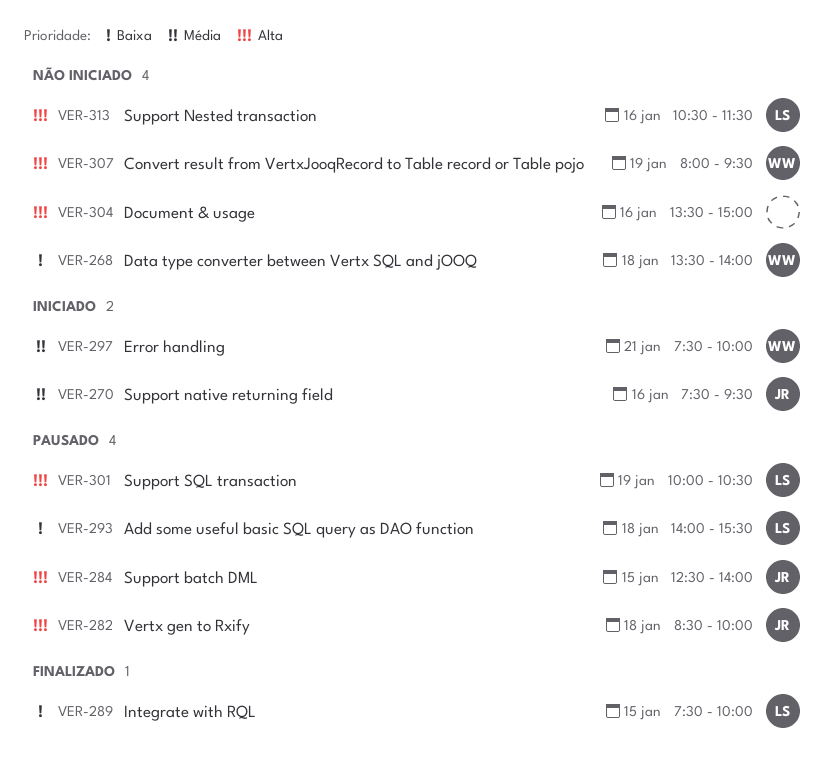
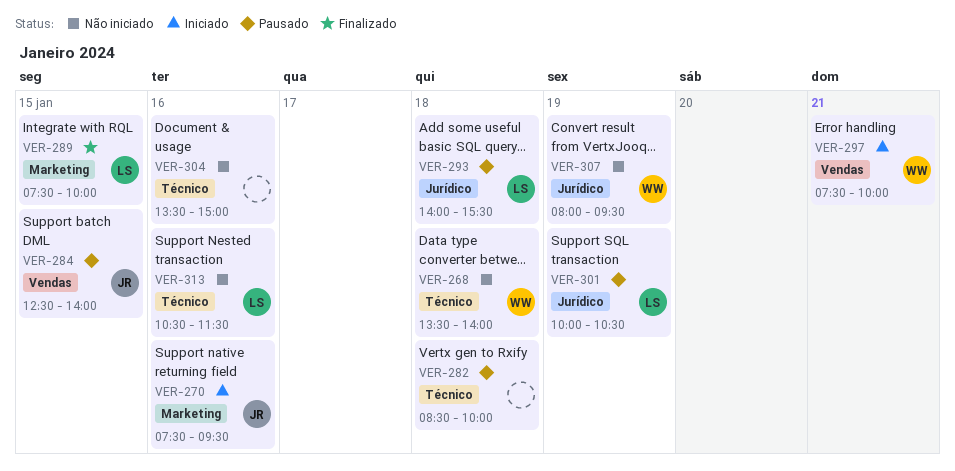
VER-282, owner: JR -> none

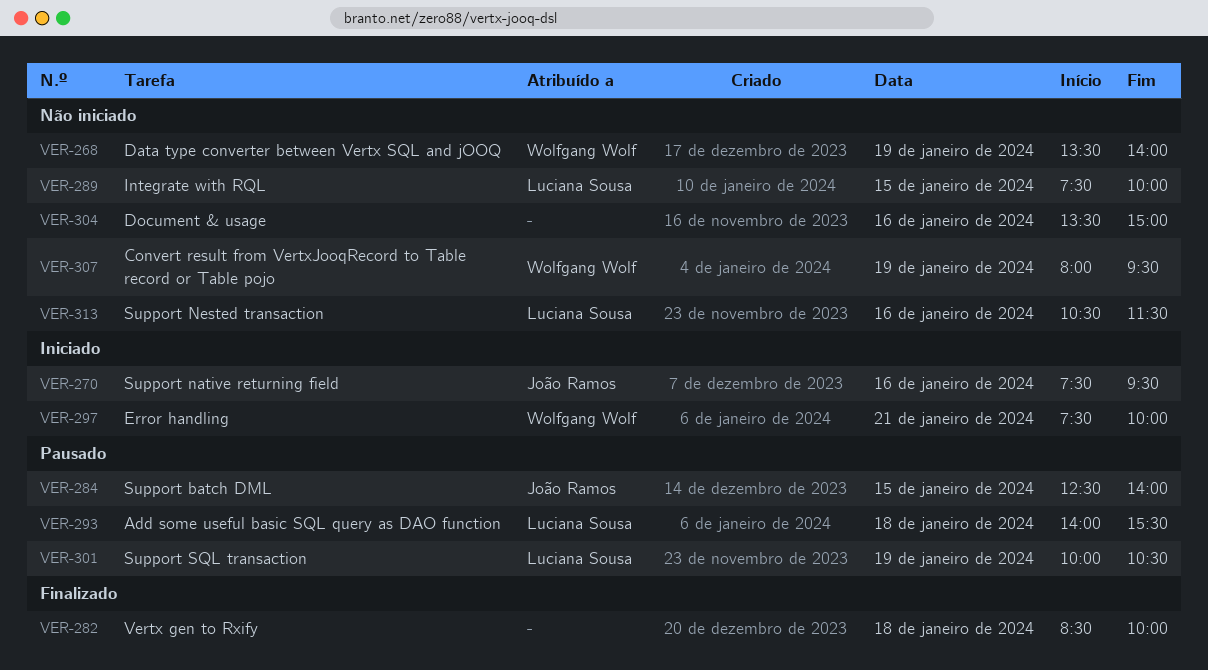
VER-268, day: Jan 18 -> Jan 19
VER-282, status: Pausado -> Finalizado
VER-289, status: Finalizado -> Não iniciado

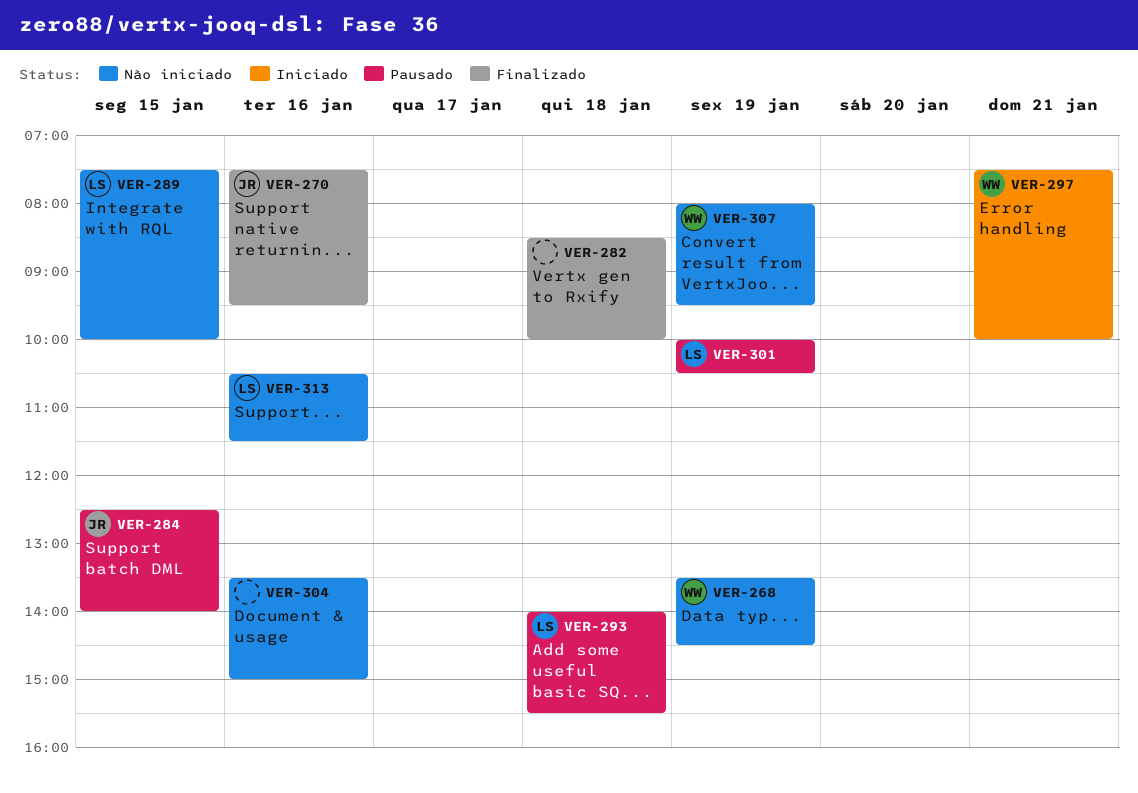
VER-268, ends: 14:00 -> 14:30
VER-270, status: Iniciado -> Finalizado

